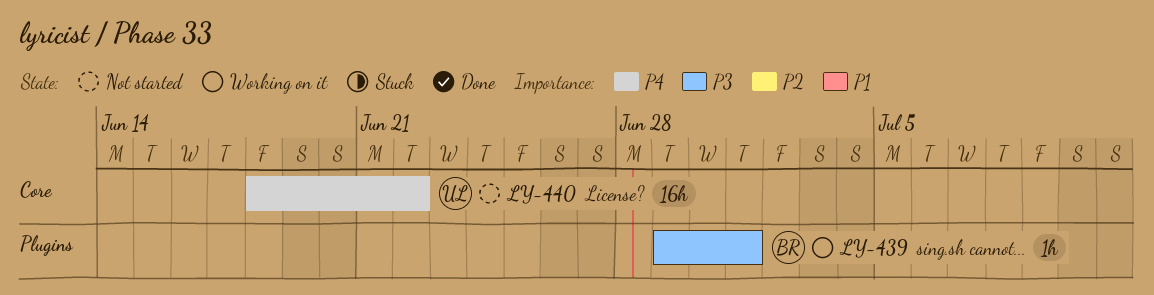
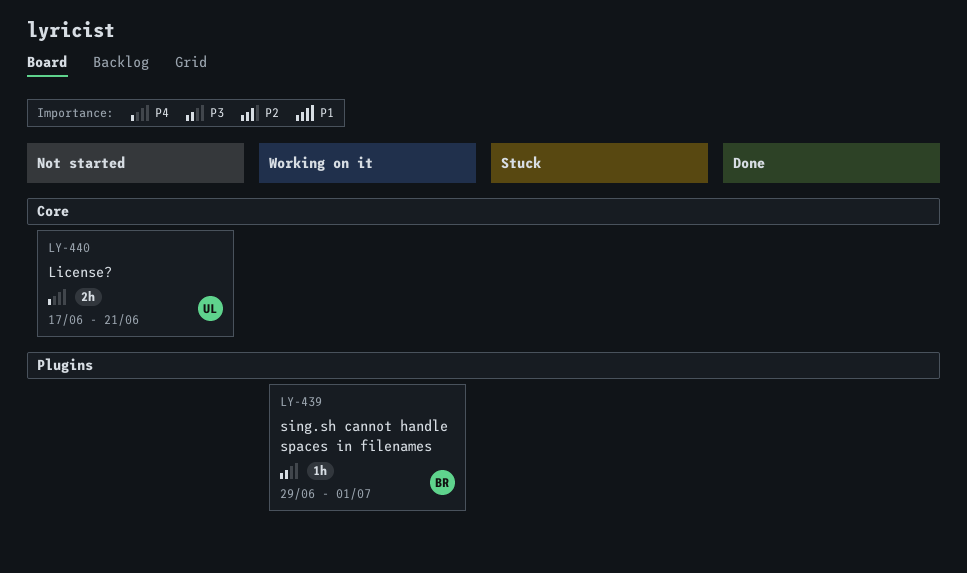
LY-440, estimate: 16h -> 2h
LY-440, start: Jun 18 -> Jun 17
LY-440, due: Jun 22 -> Jun 21

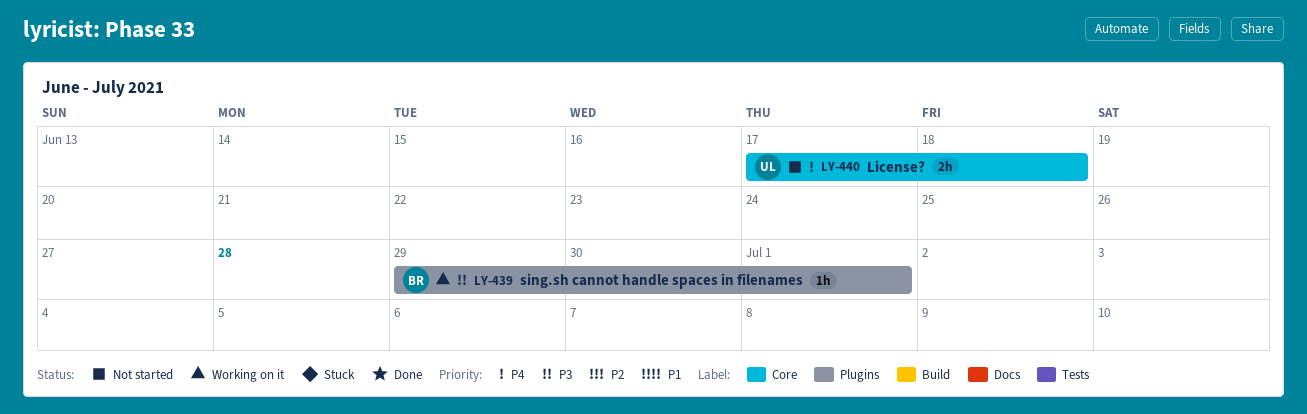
LY-440, due: Jun 21 -> Jun 18

